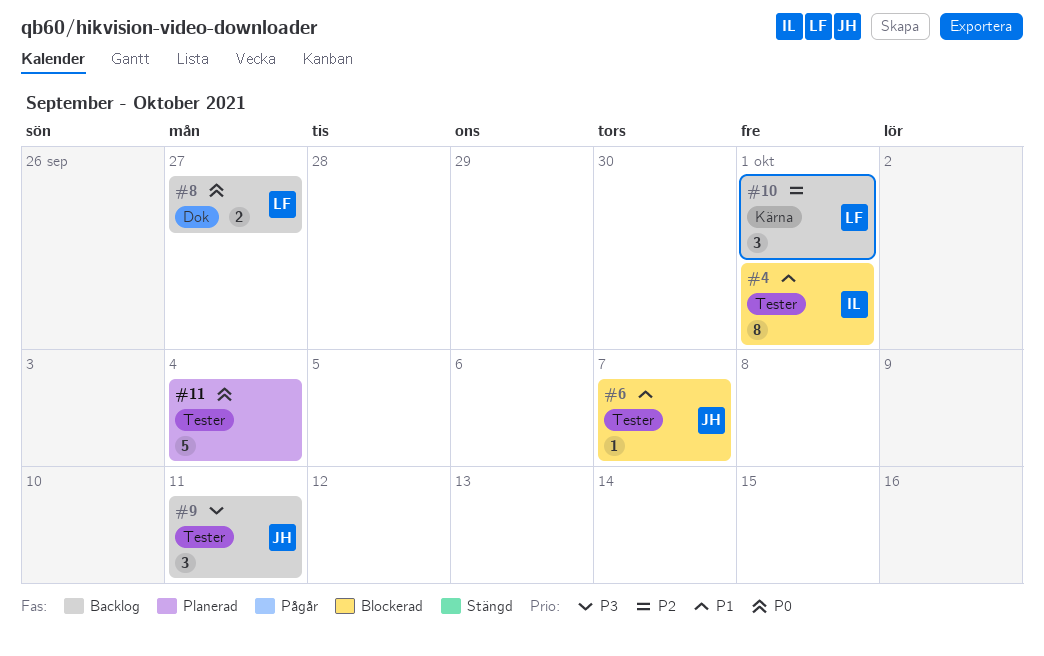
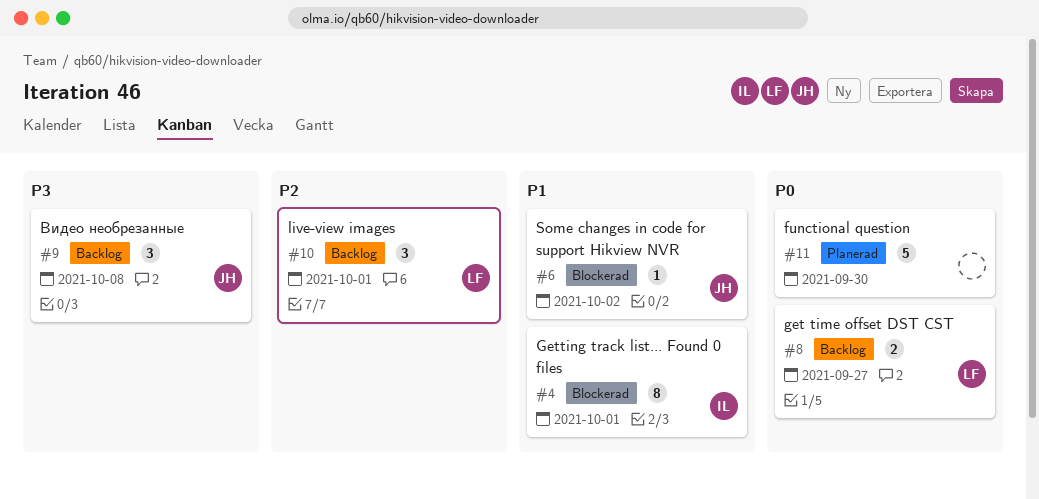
#6, due: Oct 7 -> Oct 2
#9, due: Oct 11 -> Oct 8
#11, due: Oct 4 -> Sep 30

